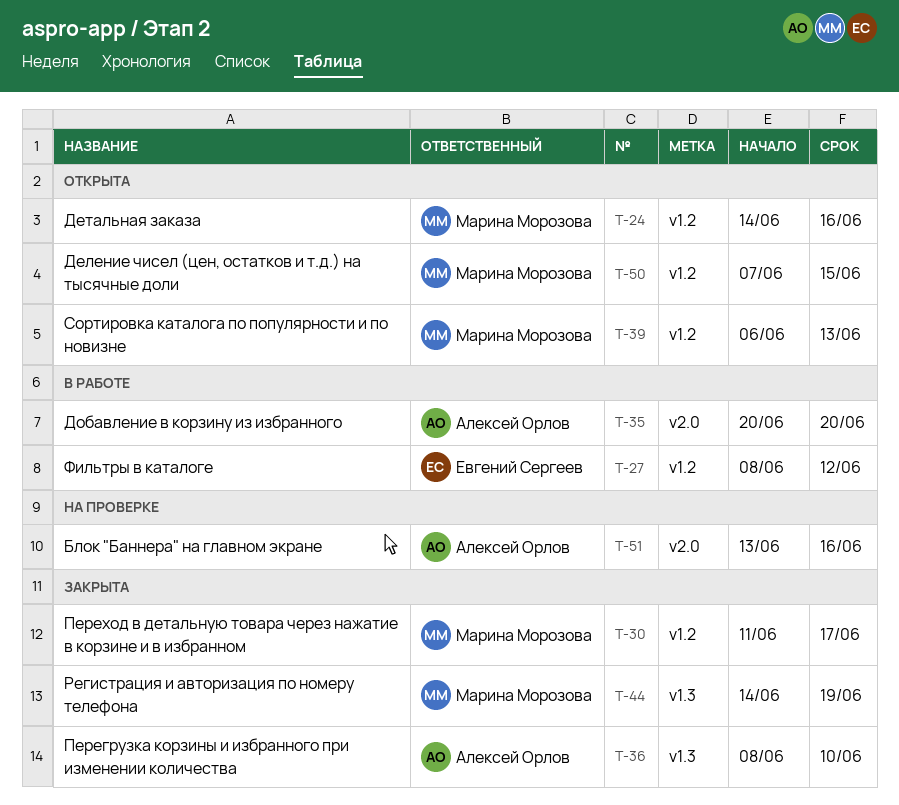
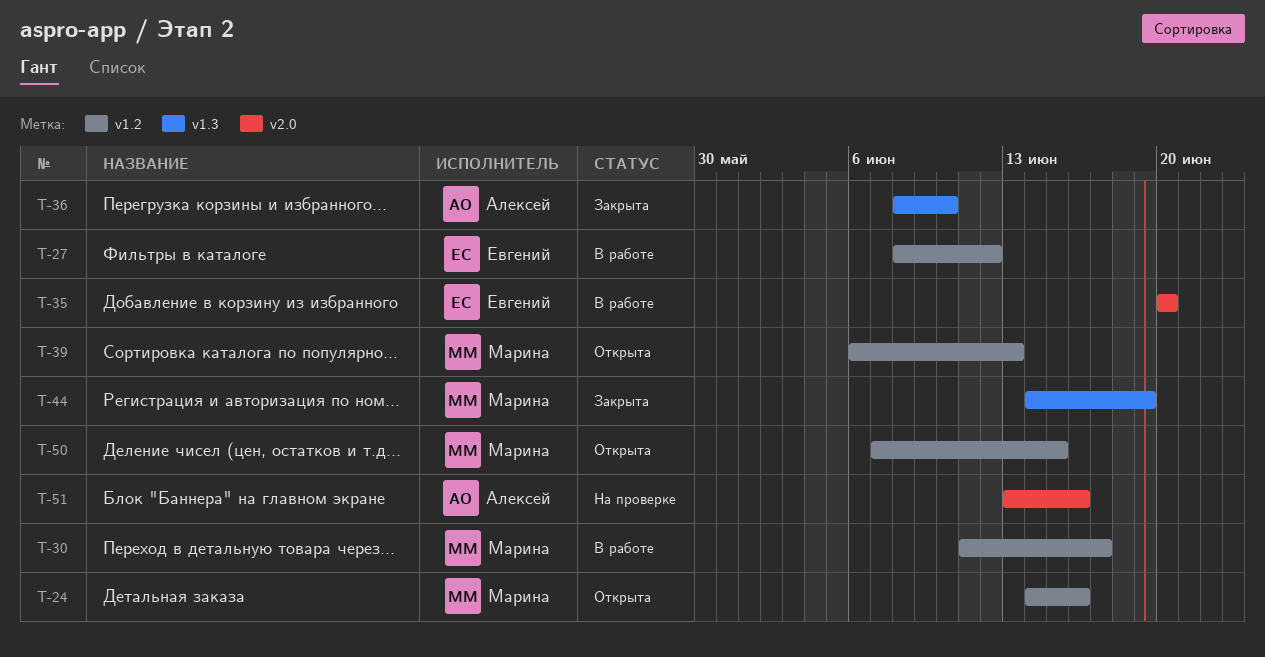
T-30, status: Закрыта -> В работе
T-35, owner: Алексей Орлов -> Евгений Сергеев

